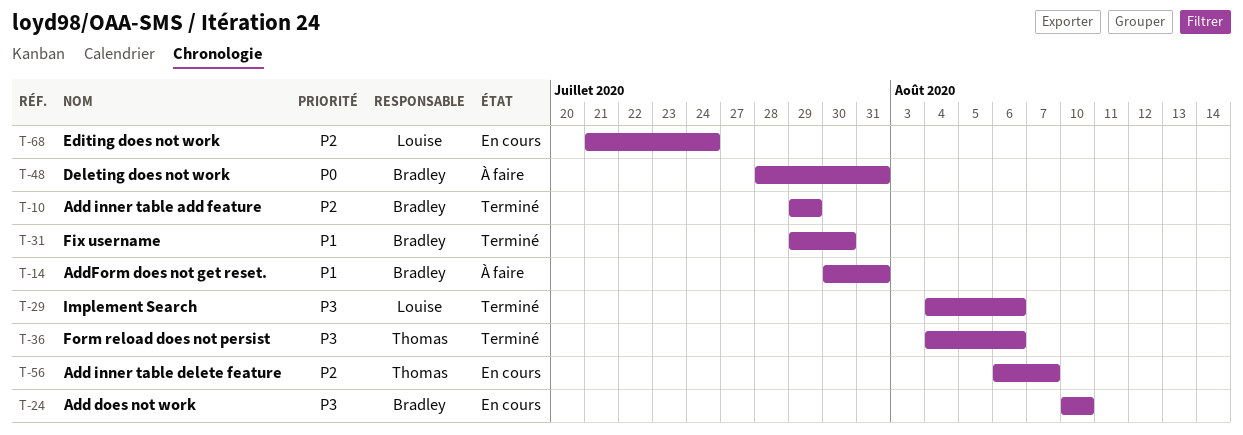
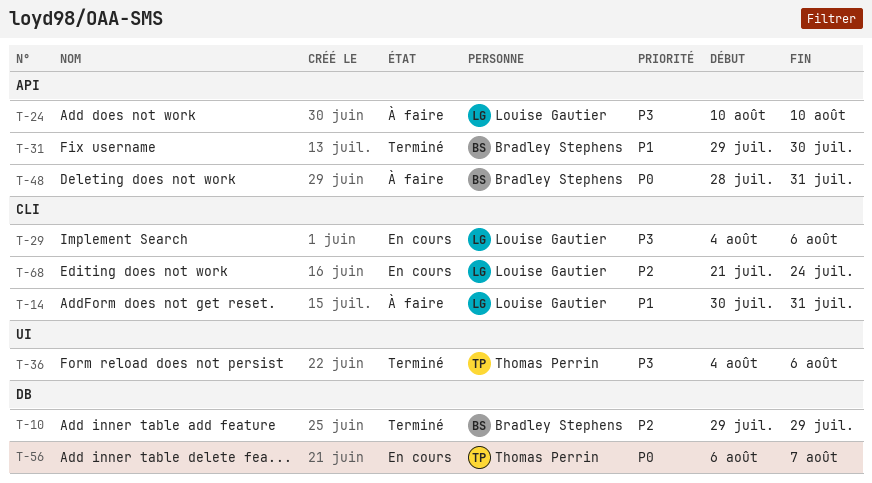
T-14, owner: Bradley Stephens -> Louise Gautier
T-24, status: En cours -> À faire
T-24, owner: Bradley Stephens -> Louise Gautier
T-29, status: Terminé -> En cours
T-56, priority: P2 -> P0

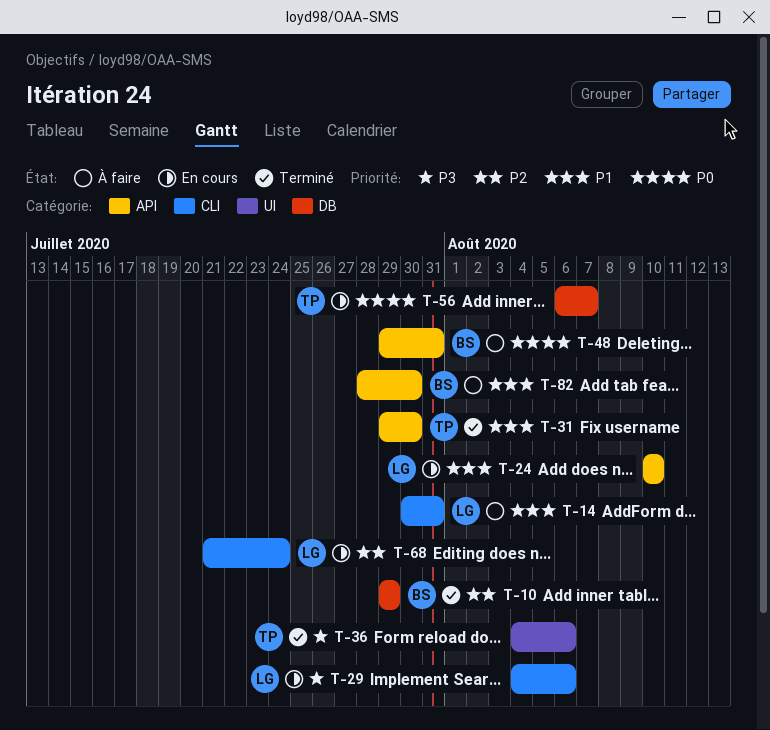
T-24, status: À faire -> En cours
T-24, priority: P3 -> P1
T-31, owner: Bradley Stephens -> Thomas Perrin
T-48, start: Jul 28 -> Jul 29
T-82: none -> present

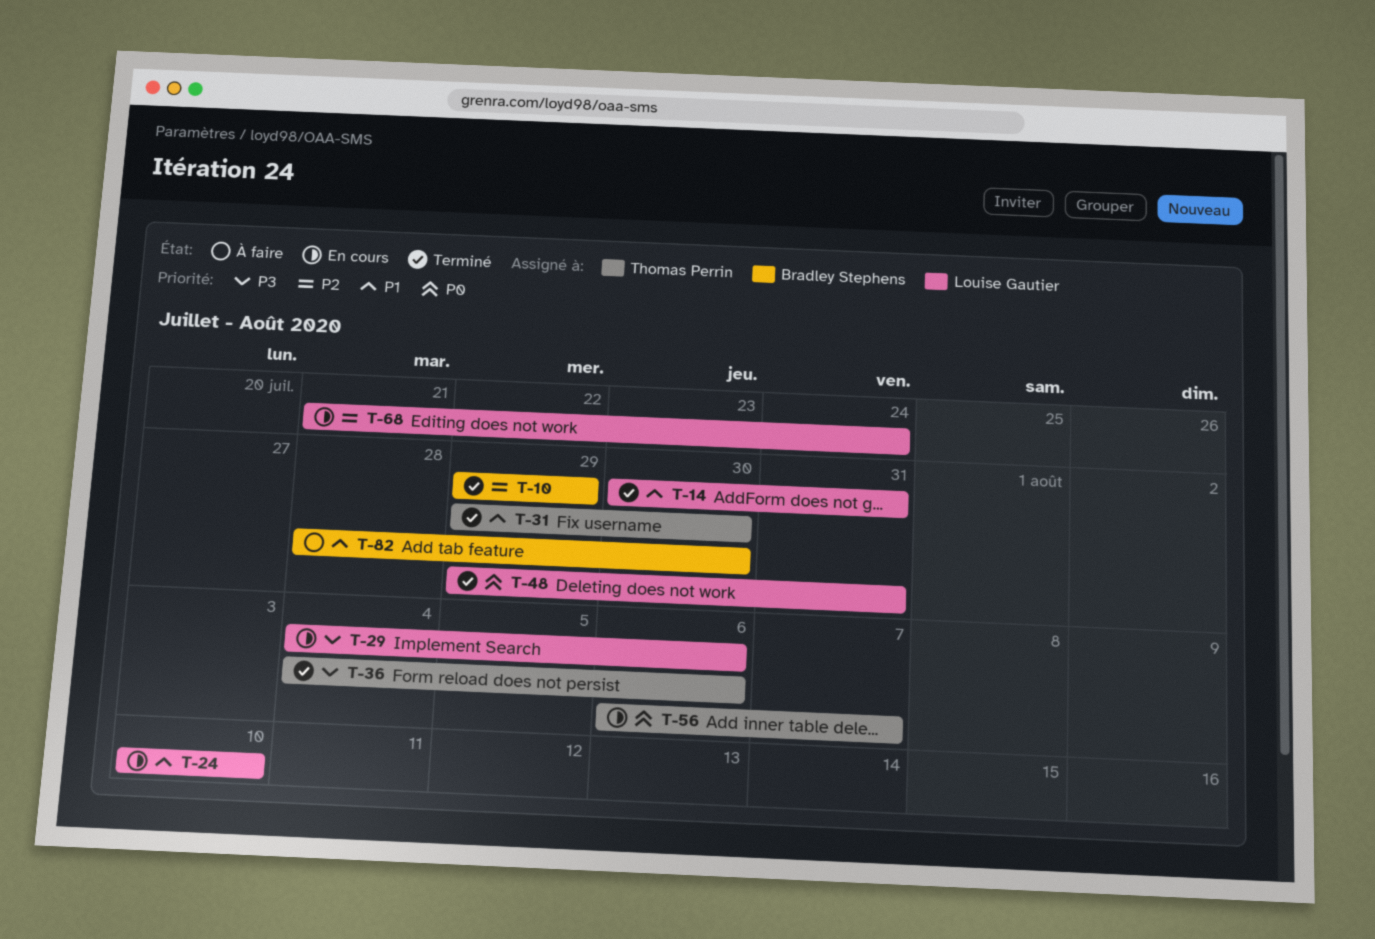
T-14, status: À faire -> Terminé
T-48, status: À faire -> Terminé
T-48, owner: Bradley Stephens -> Louise Gautier

